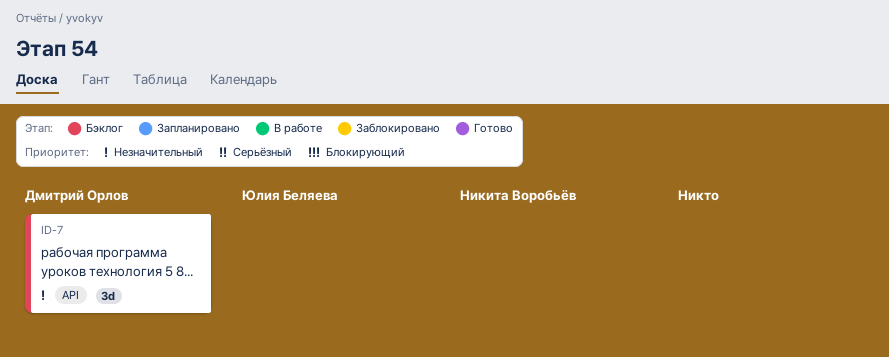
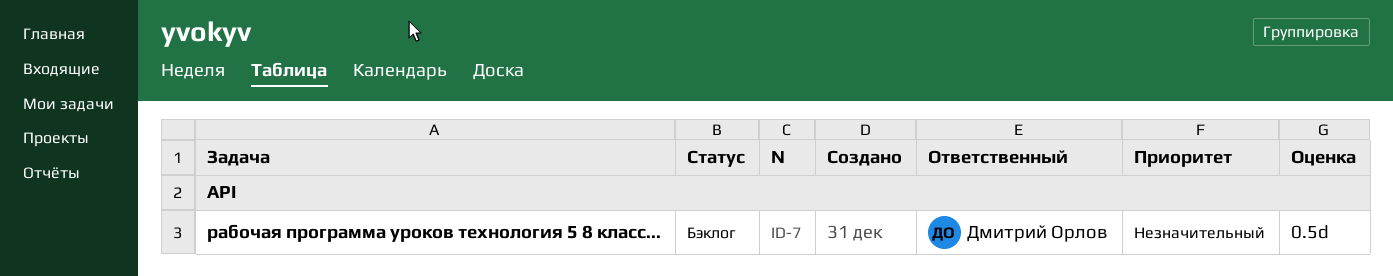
ID-7, estimate: 3d -> 0.5d

